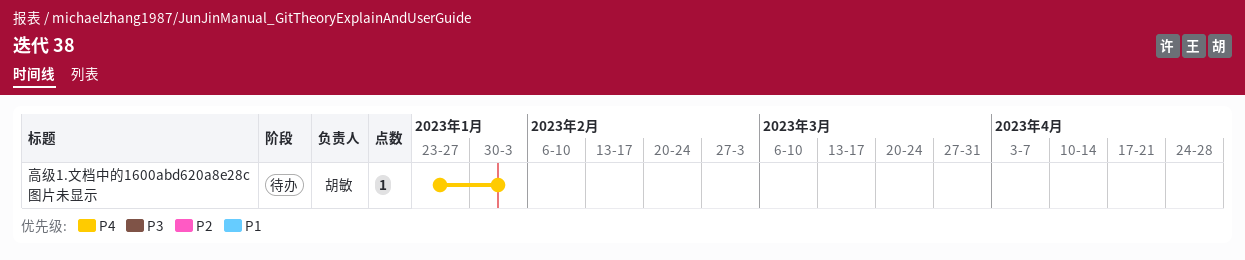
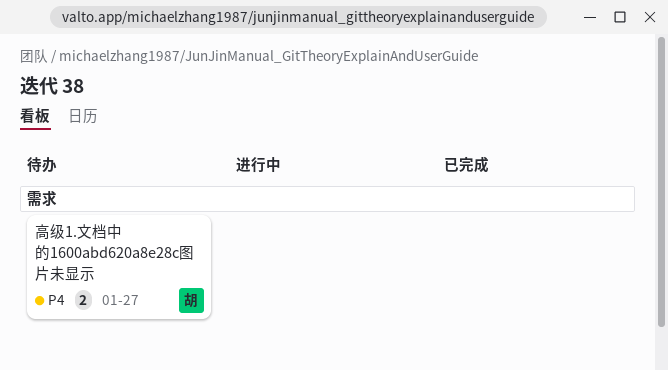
高级1.文档中的1600abd620a8e28c图片未显示, estimate: 1 -> 2
高级1.文档中的1600abd620a8e28c图片未显示, due: Feb 3 -> Jan 27

